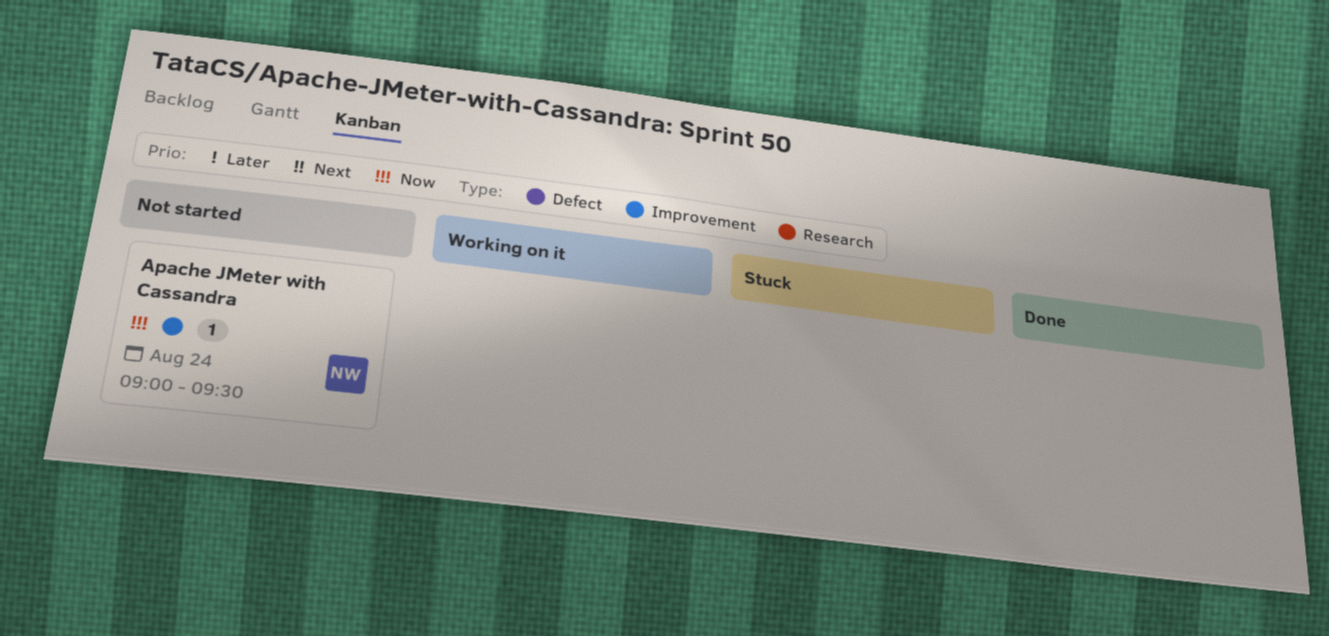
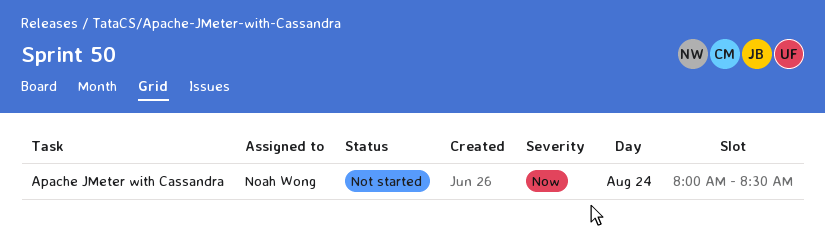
Apache JMeter with Cassandra, begins: 09:00 -> 08:00
Apache JMeter with Cassandra, ends: 09:30 -> 08:30

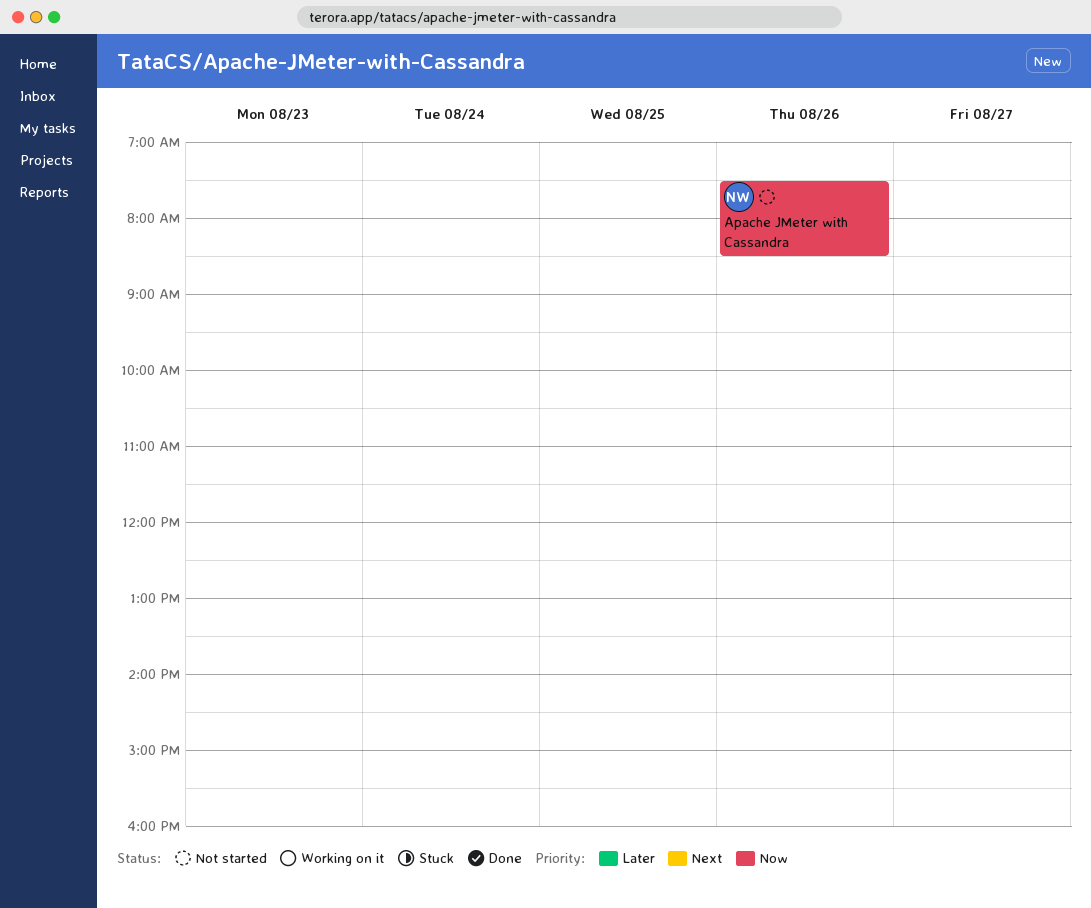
Apache JMeter with Cassandra, day: Aug 24 -> Aug 26
Apache JMeter with Cassandra, begins: 08:00 -> 07:30

